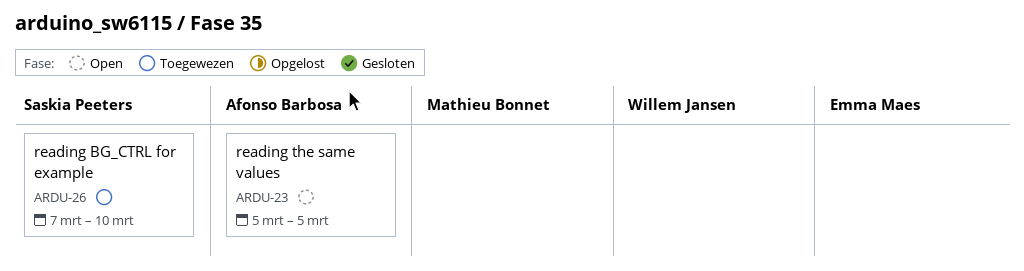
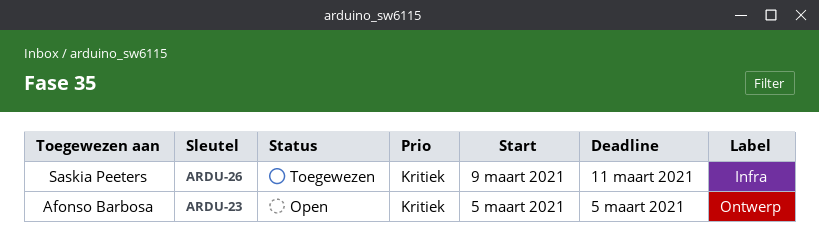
ARDU-26, start: Mar 7 -> Mar 9
ARDU-26, due: Mar 10 -> Mar 11

